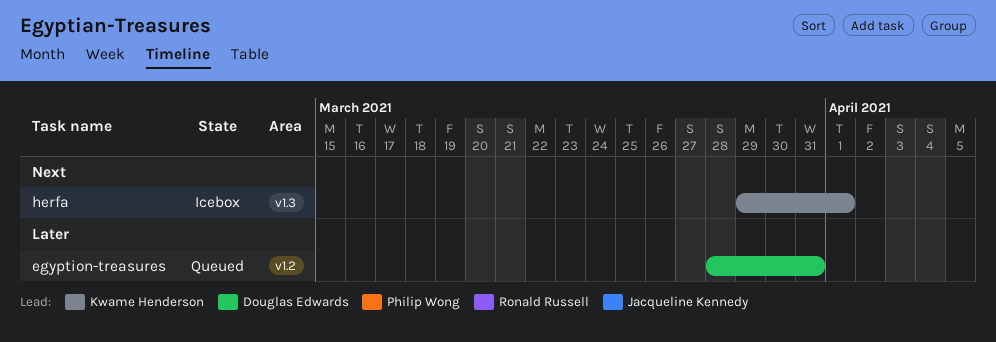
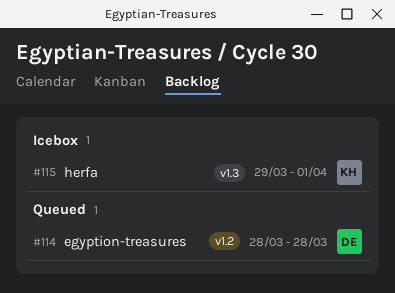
egyption-treasures, due: Mar 31 -> Mar 28

